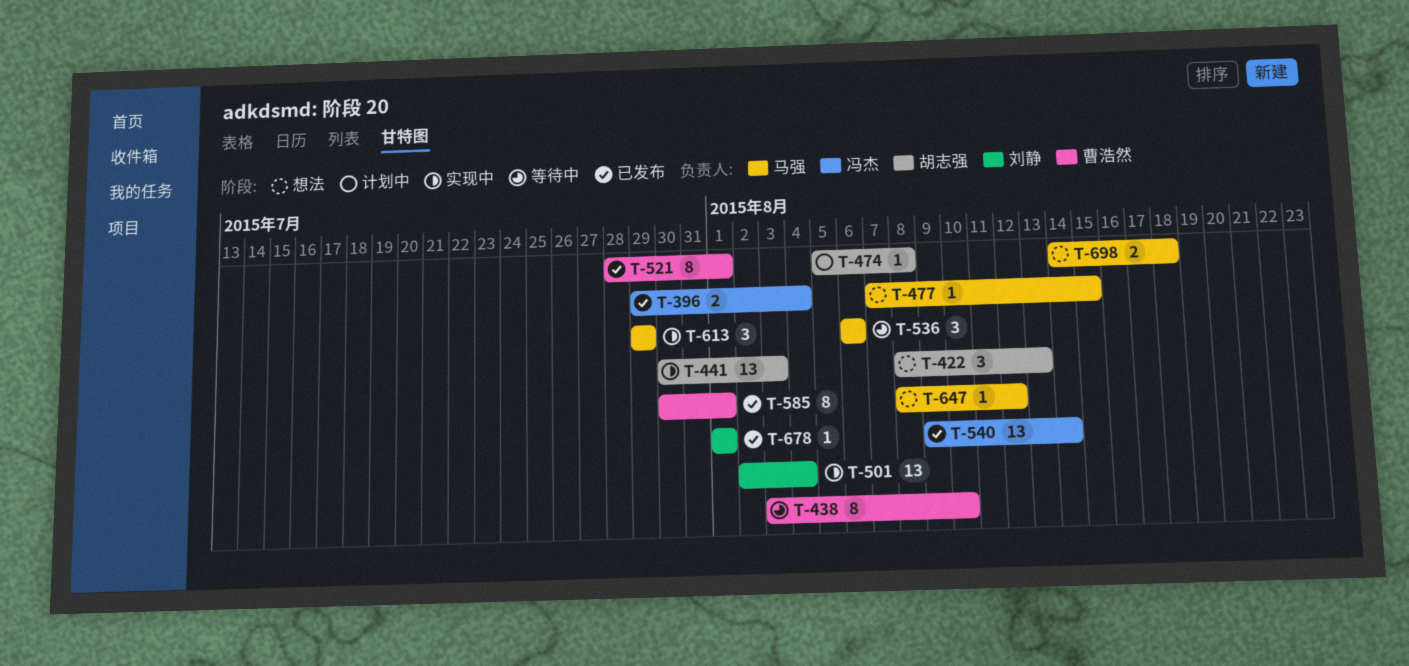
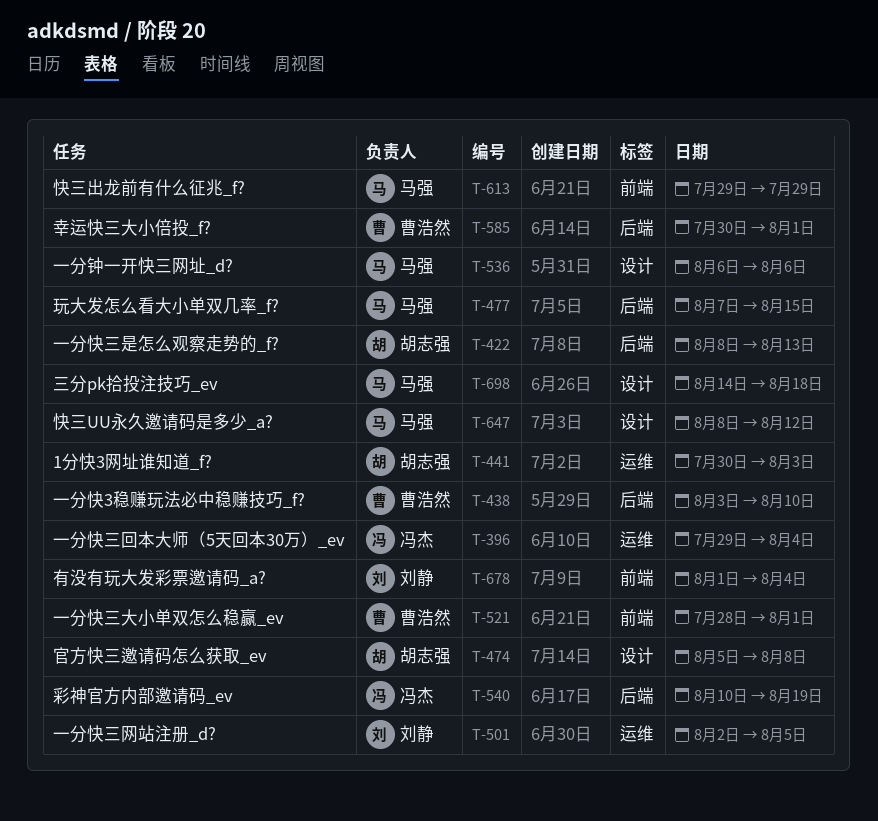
T-501, due: Aug 4 -> Aug 5
T-540, start: Aug 9 -> Aug 10
T-540, due: Aug 14 -> Aug 19
T-678, due: Aug 1 -> Aug 4

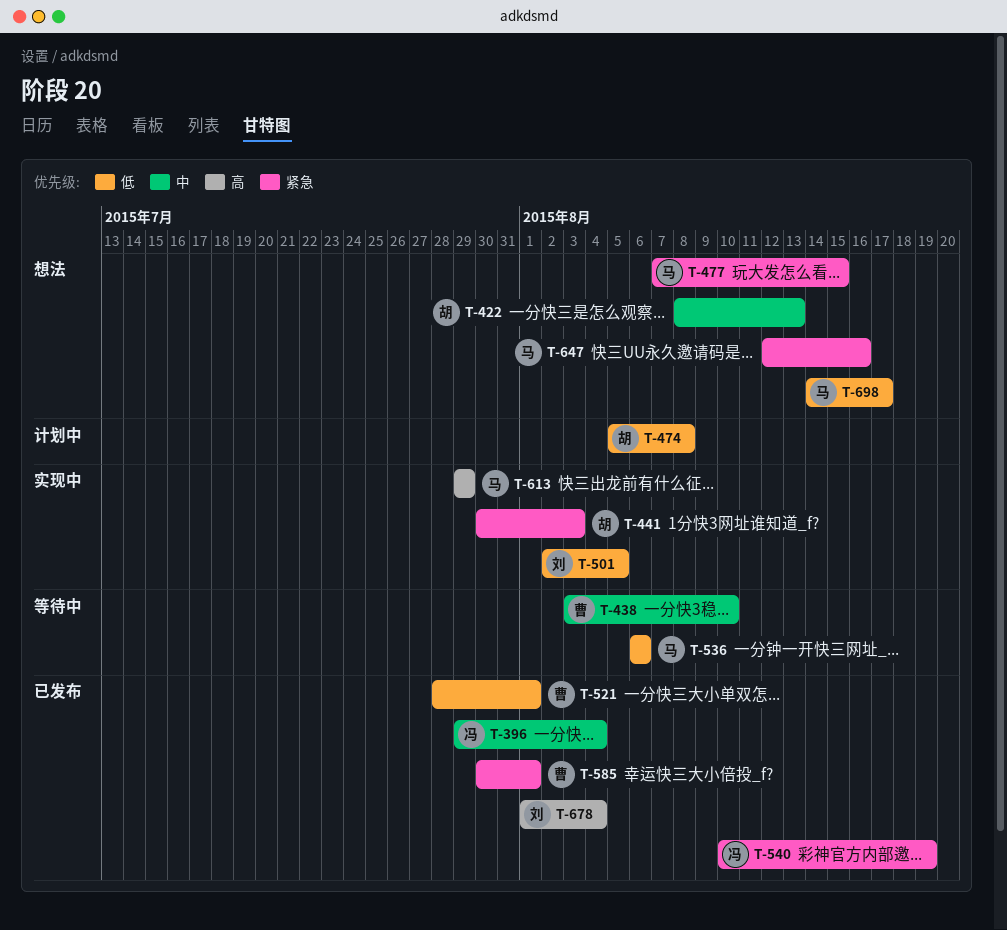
T-647, start: Aug 8 -> Aug 12
T-647, due: Aug 12 -> Aug 16
T-698, due: Aug 18 -> Aug 17

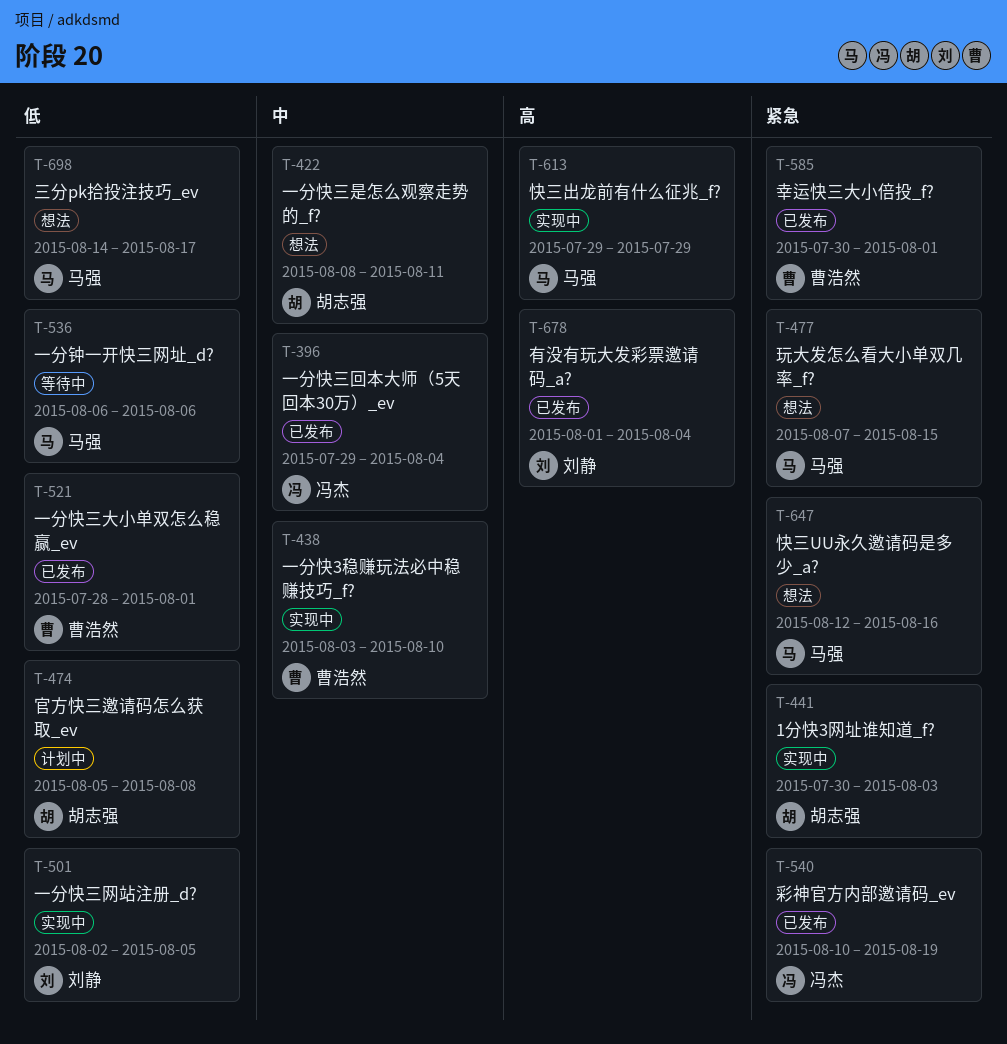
T-422, due: Aug 13 -> Aug 11
T-438, status: 等待中 -> 实现中

